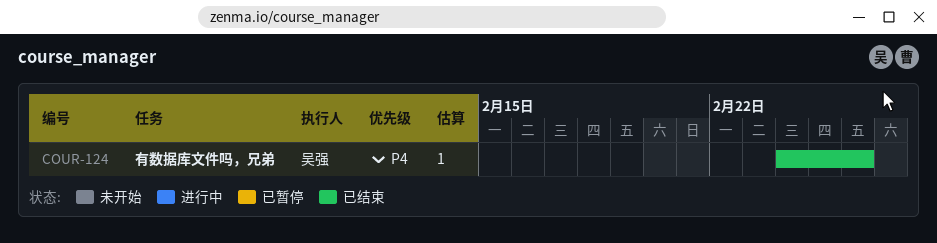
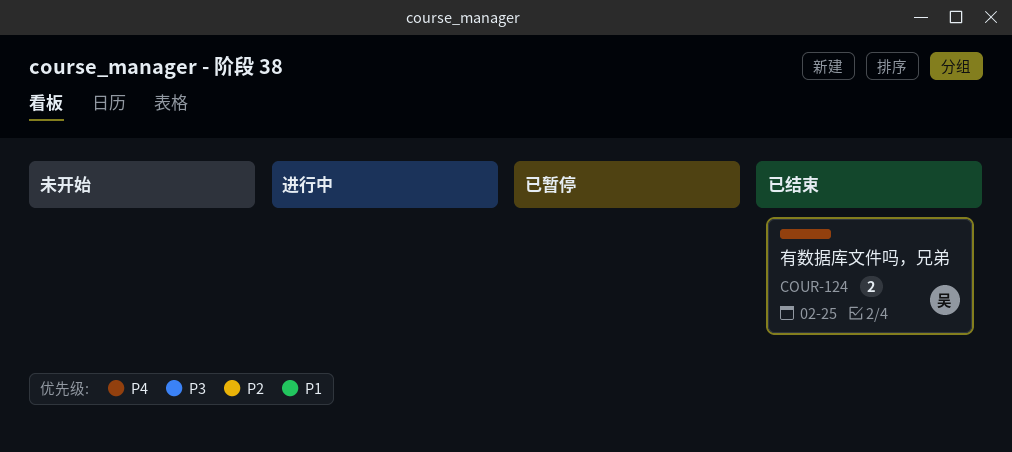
COUR-124, estimate: 1 -> 2
COUR-124, due: Feb 26 -> Feb 25

